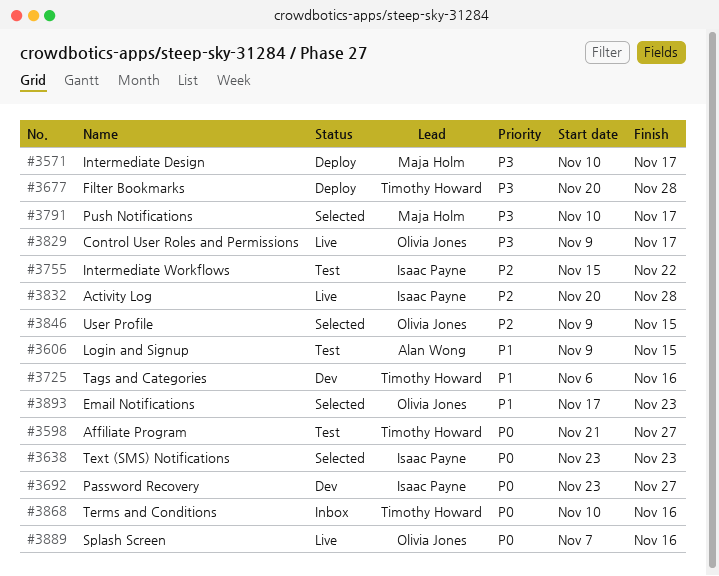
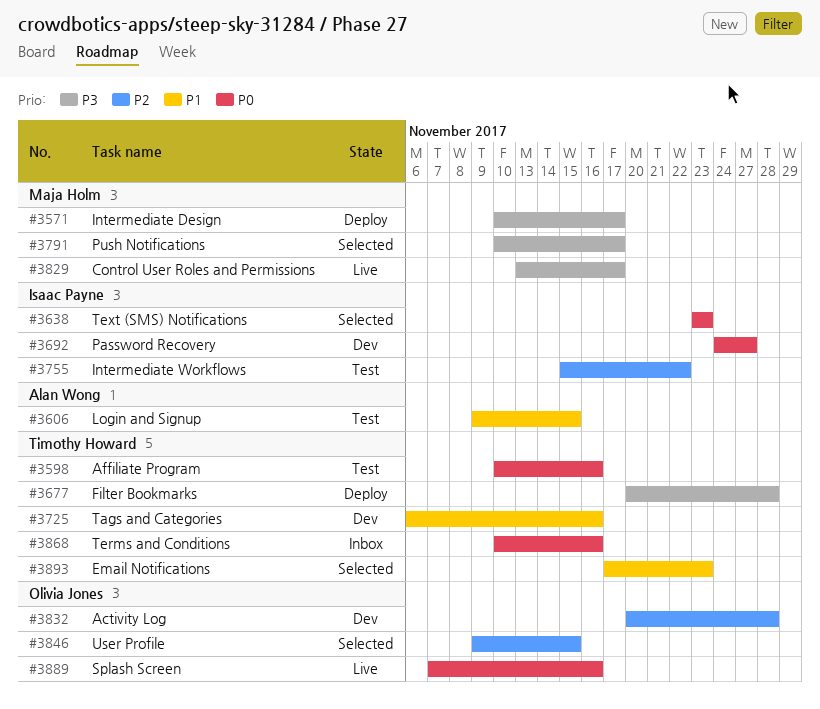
#3598, start: Nov 21 -> Nov 10
#3598, due: Nov 27 -> Nov 16
#3692, start: Nov 23 -> Nov 24
#3829, owner: Olivia Jones -> Maja Holm
#3829, start: Nov 9 -> Nov 13
#3832, status: Live -> Dev
#3832, owner: Isaac Payne -> Olivia Jones
#3893, owner: Olivia Jones -> Timothy Howard

